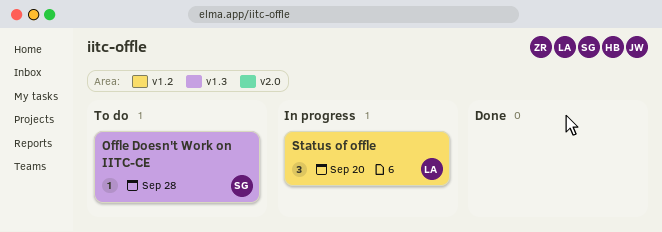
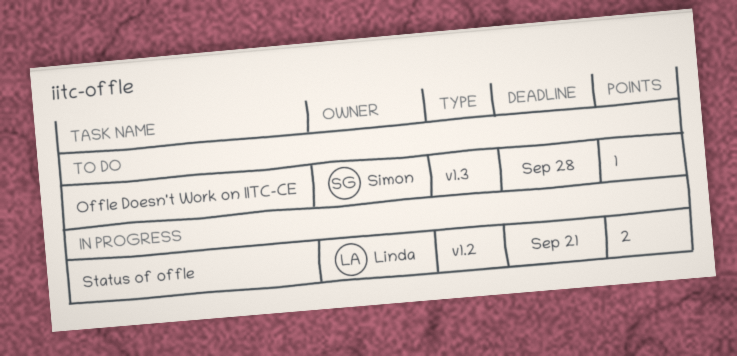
Status of offle, estimate: 3 -> 2
Status of offle, due: Sep 20 -> Sep 21

